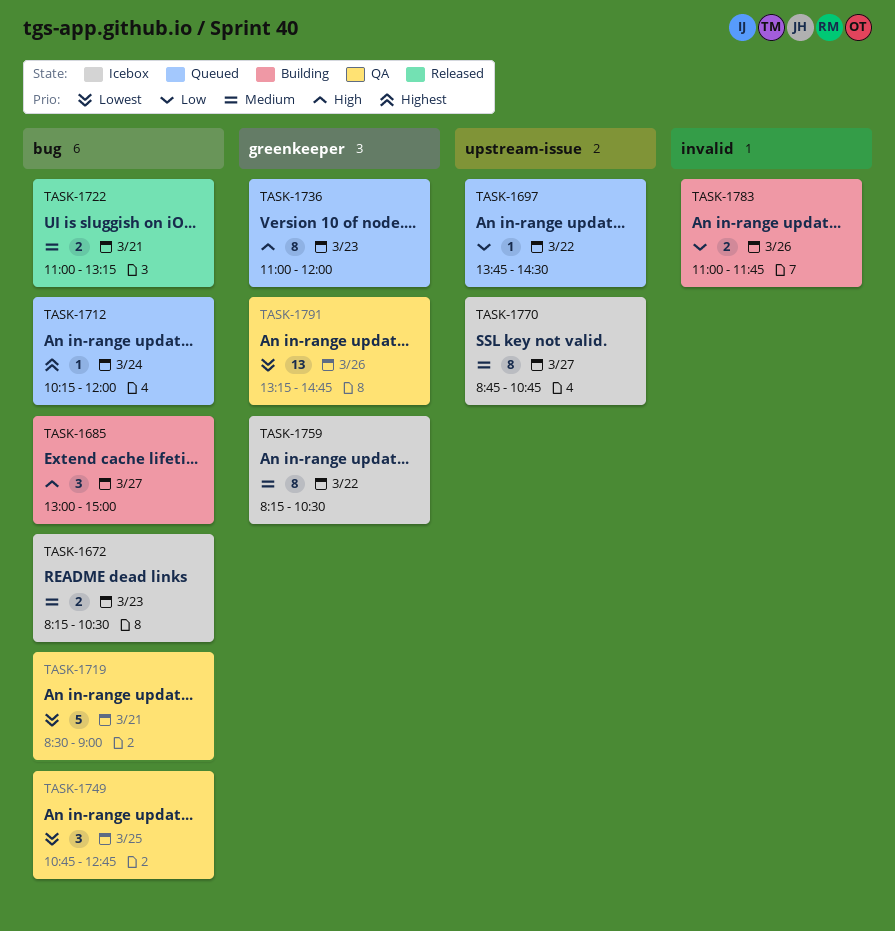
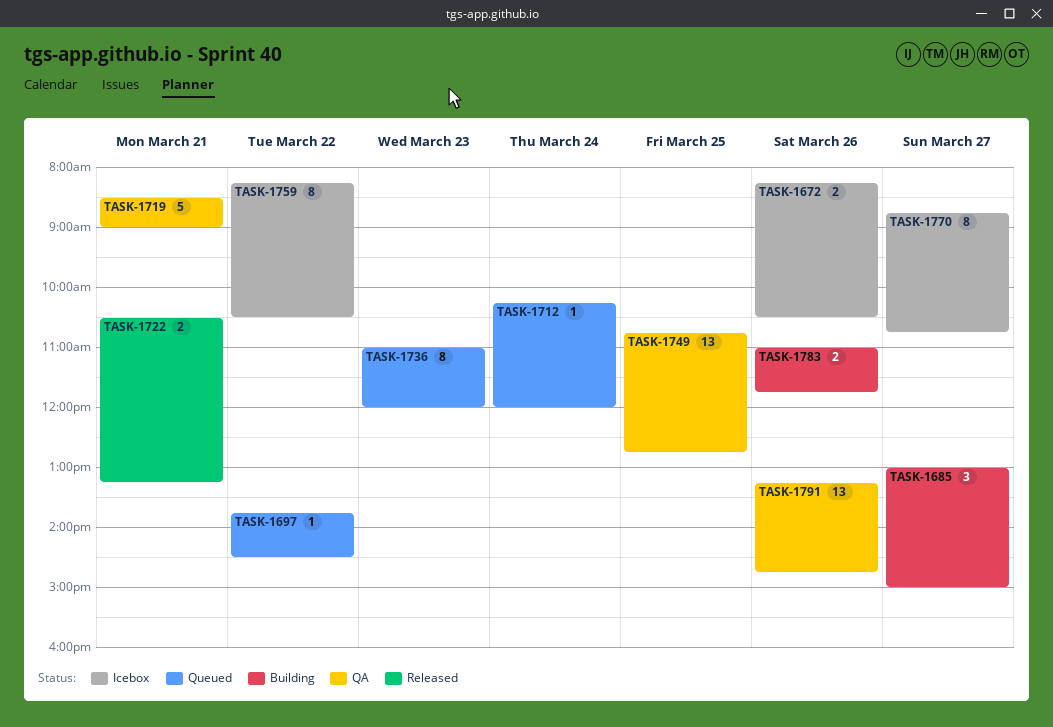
TASK-1672, day: Mar 23 -> Mar 26
TASK-1722, begins: 11:00 -> 10:30
TASK-1749, estimate: 3 -> 13

